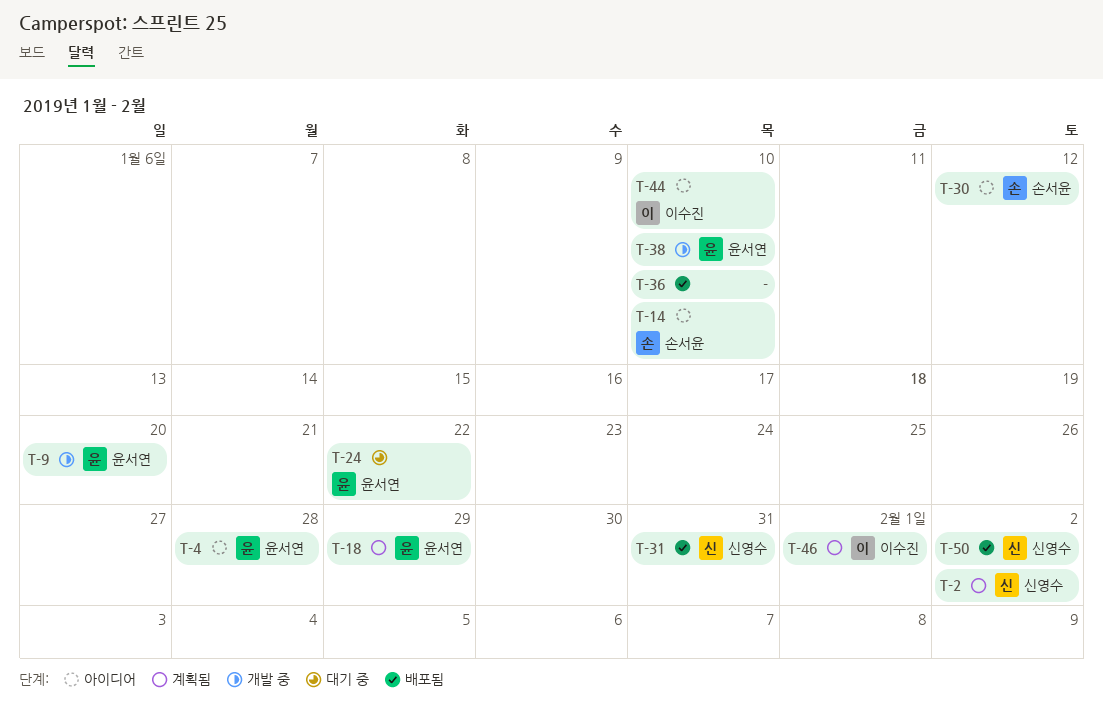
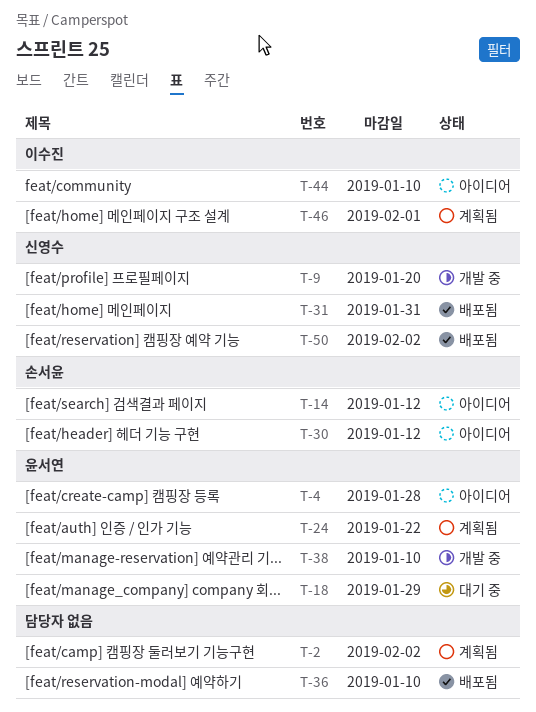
T-2, owner: 신영수 -> none
T-9, owner: 윤서연 -> 신영수
T-14, due: Jan 10 -> Jan 12
T-18, status: 계획됨 -> 대기 중
T-24, status: 대기 중 -> 계획됨

